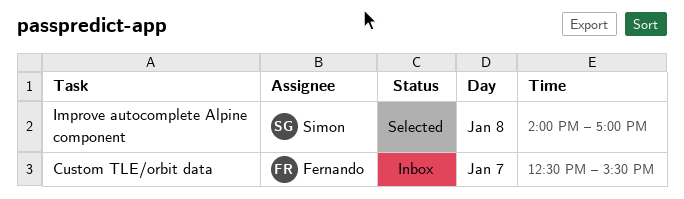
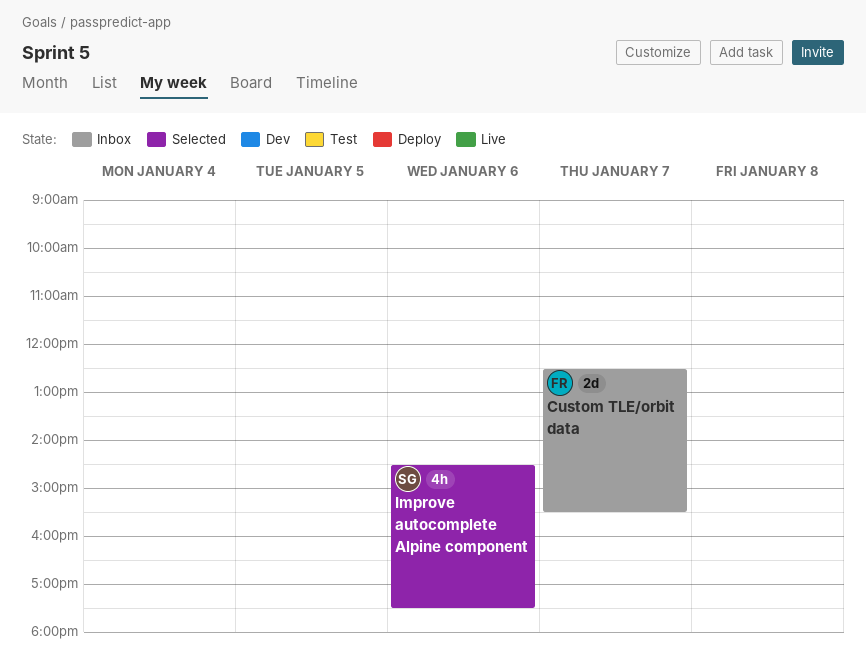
Improve autocomplete Alpine component, day: Jan 8 -> Jan 6
Improve autocomplete Alpine component, begins: 14:00 -> 14:30
Improve autocomplete Alpine component, ends: 17:00 -> 17:30

